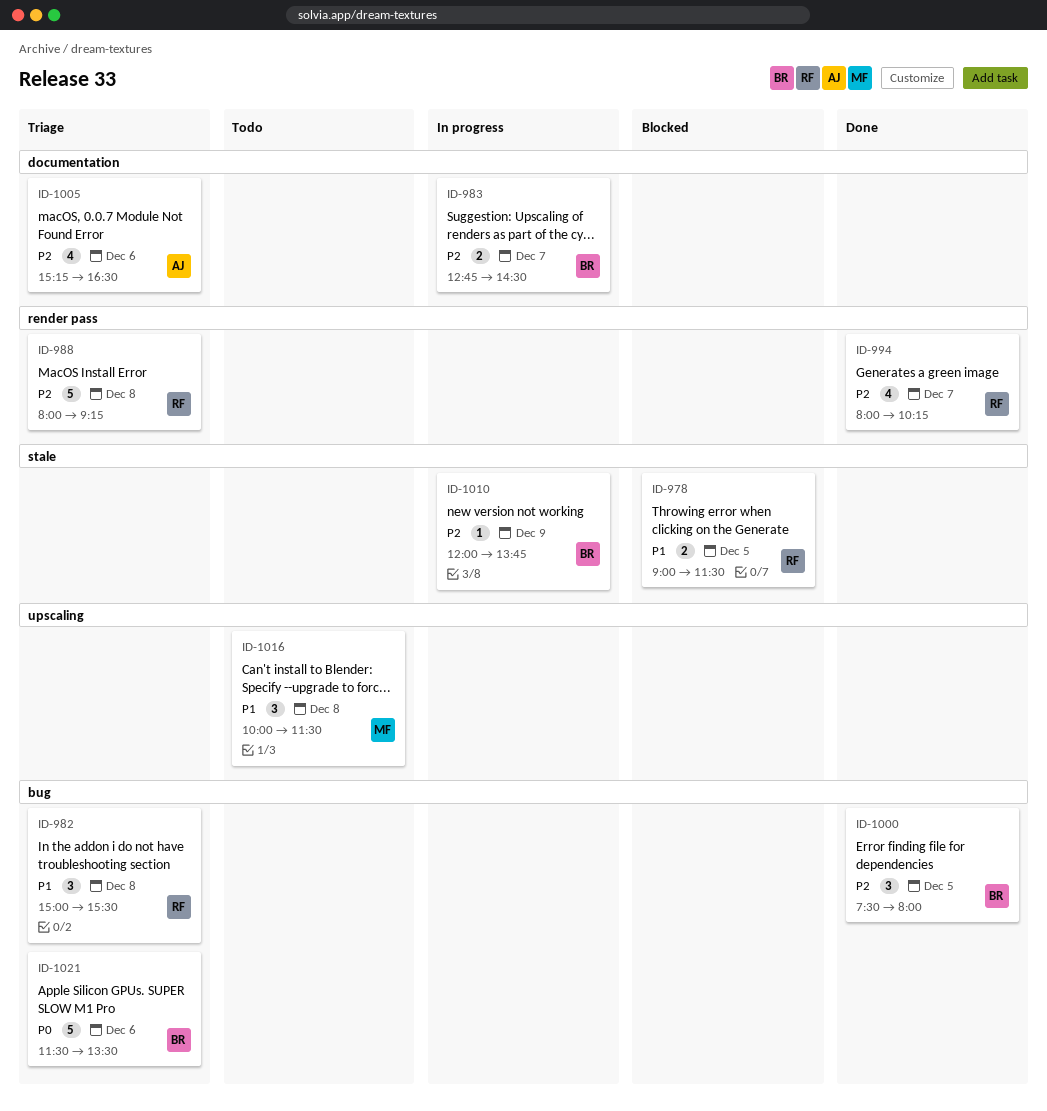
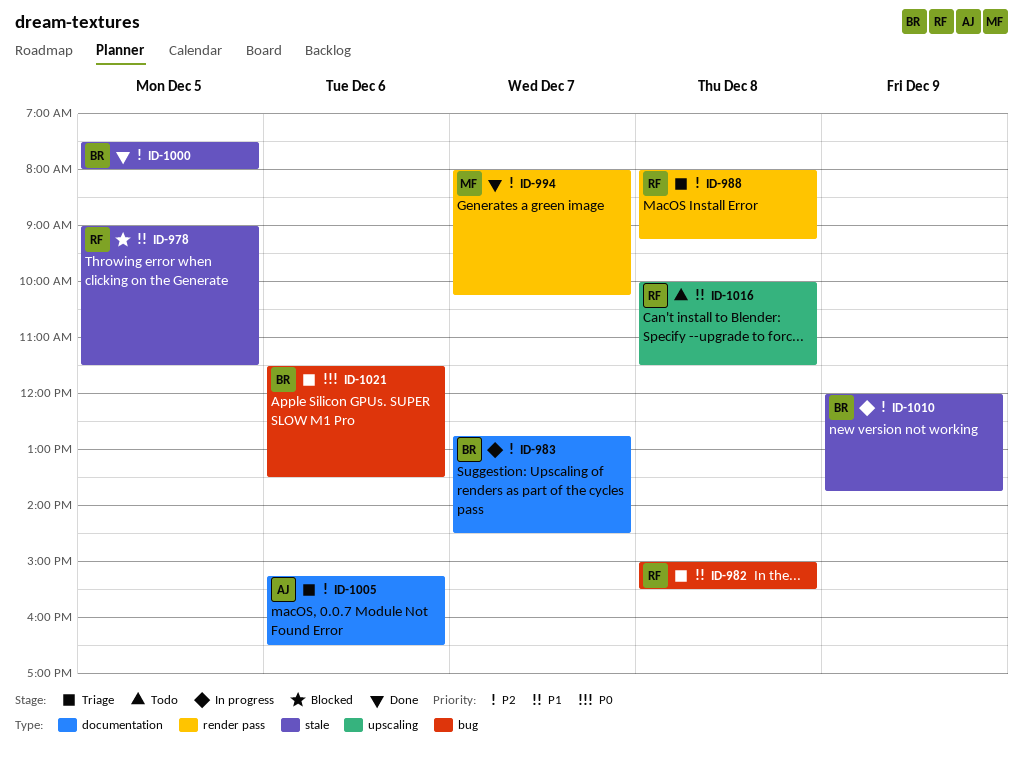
ID-994, owner: RF -> MF
ID-1000, label: bug -> stale
ID-1016, owner: MF -> RF

